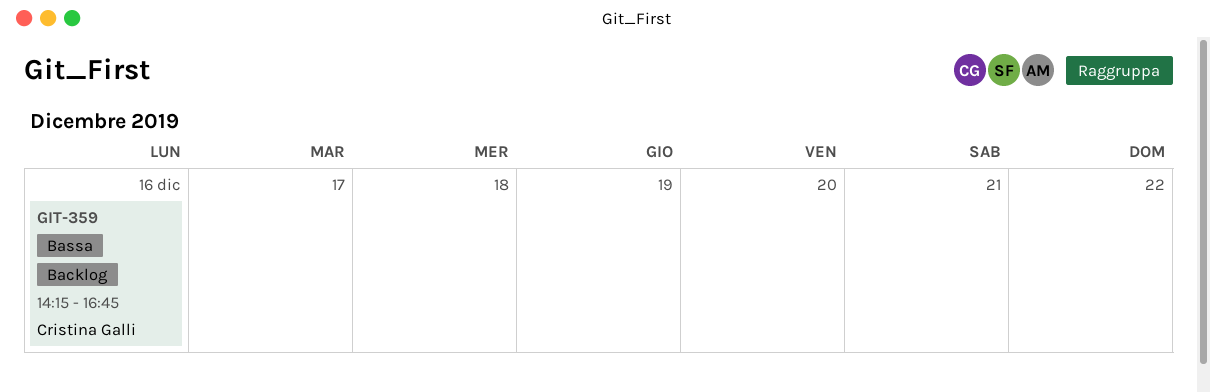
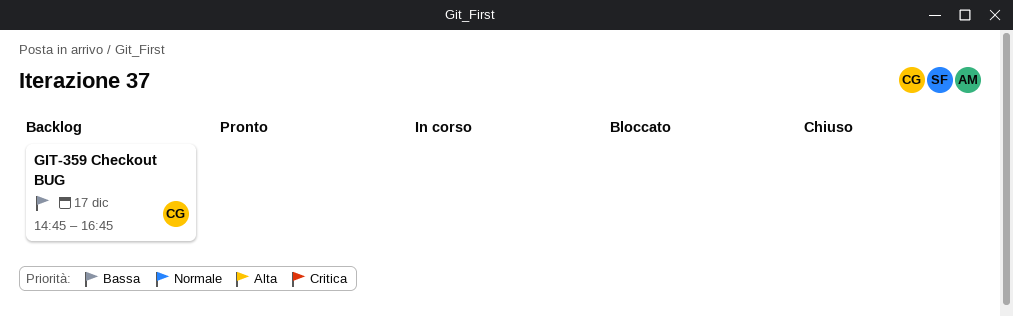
GIT-359, day: Dec 16 -> Dec 17
GIT-359, begins: 14:15 -> 14:45

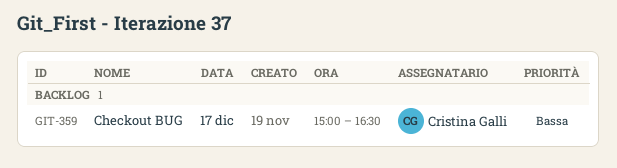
GIT-359, begins: 14:45 -> 15:00
GIT-359, ends: 16:45 -> 16:30

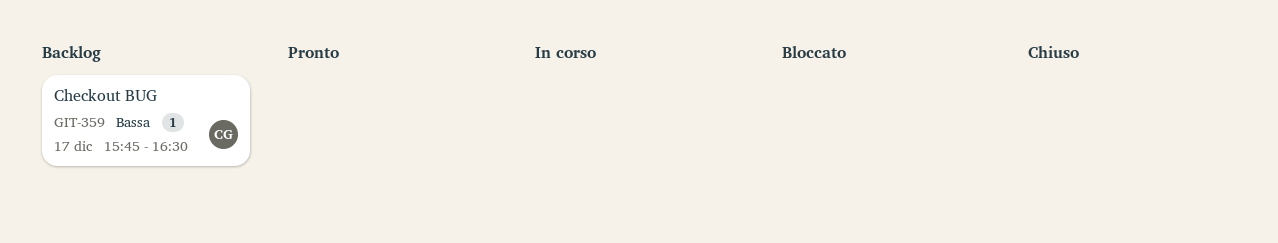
GIT-359, begins: 15:00 -> 15:45

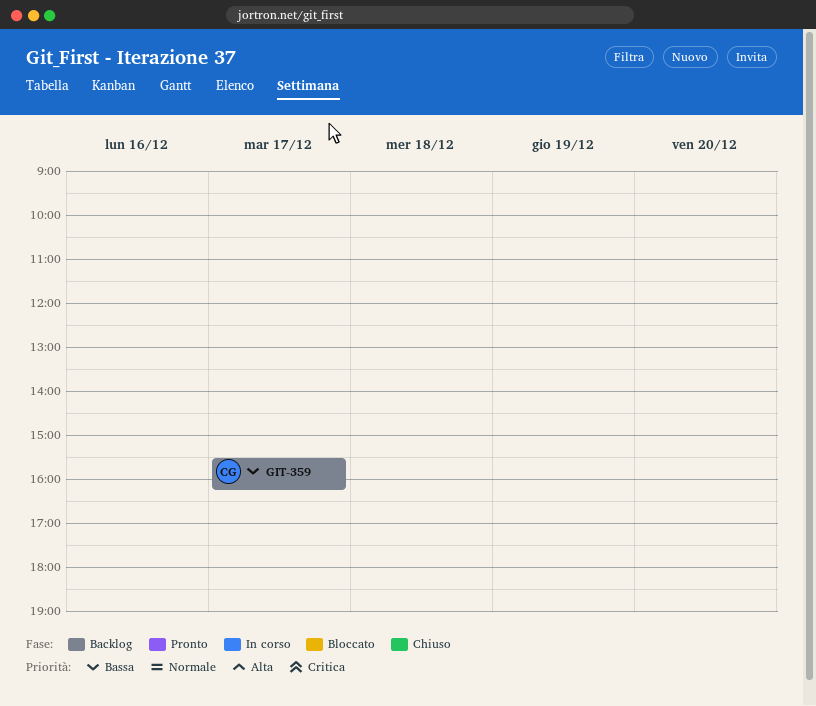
GIT-359, begins: 15:45 -> 15:30
GIT-359, ends: 16:30 -> 16:15

